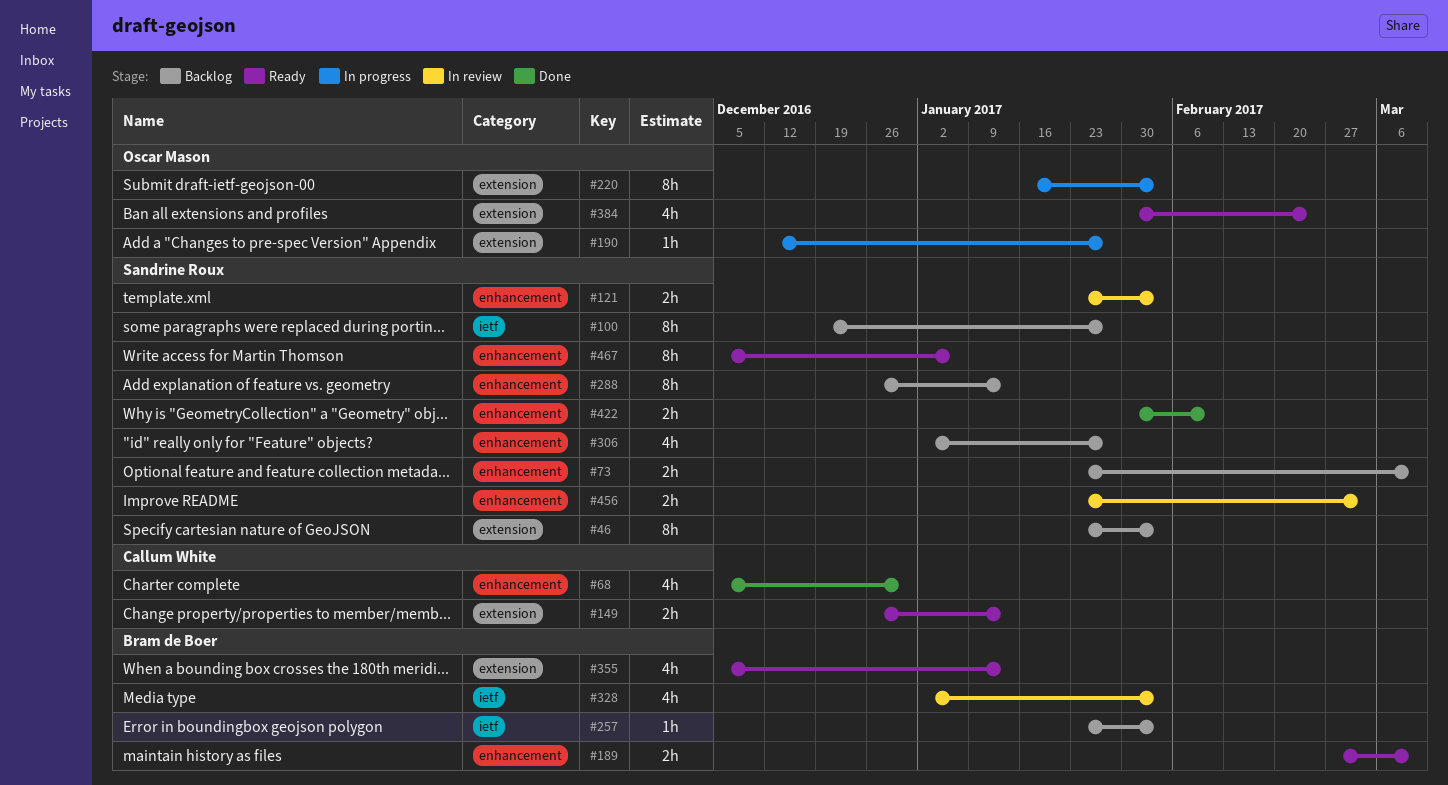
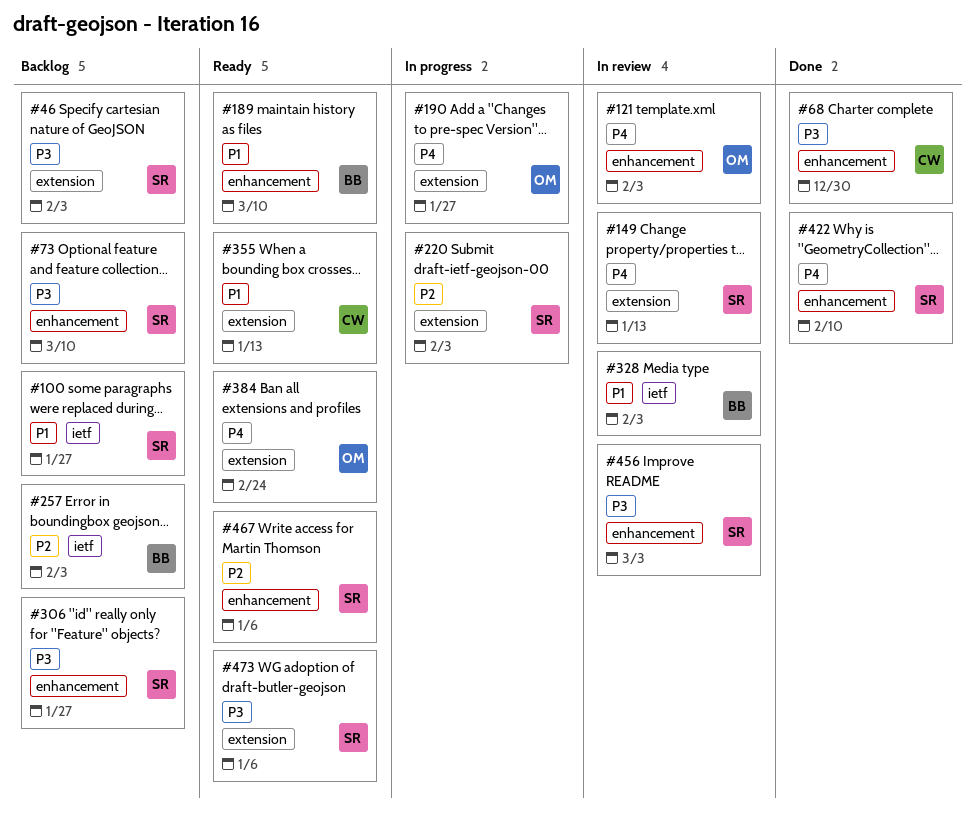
#121, owner: Sandrine Roux -> Oscar Mason
#149, status: Ready -> In review
#149, owner: Callum White -> Sandrine Roux
#220, owner: Oscar Mason -> Sandrine Roux
#288: present -> none
#355, owner: Bram de Boer -> Callum White
#473: none -> present

